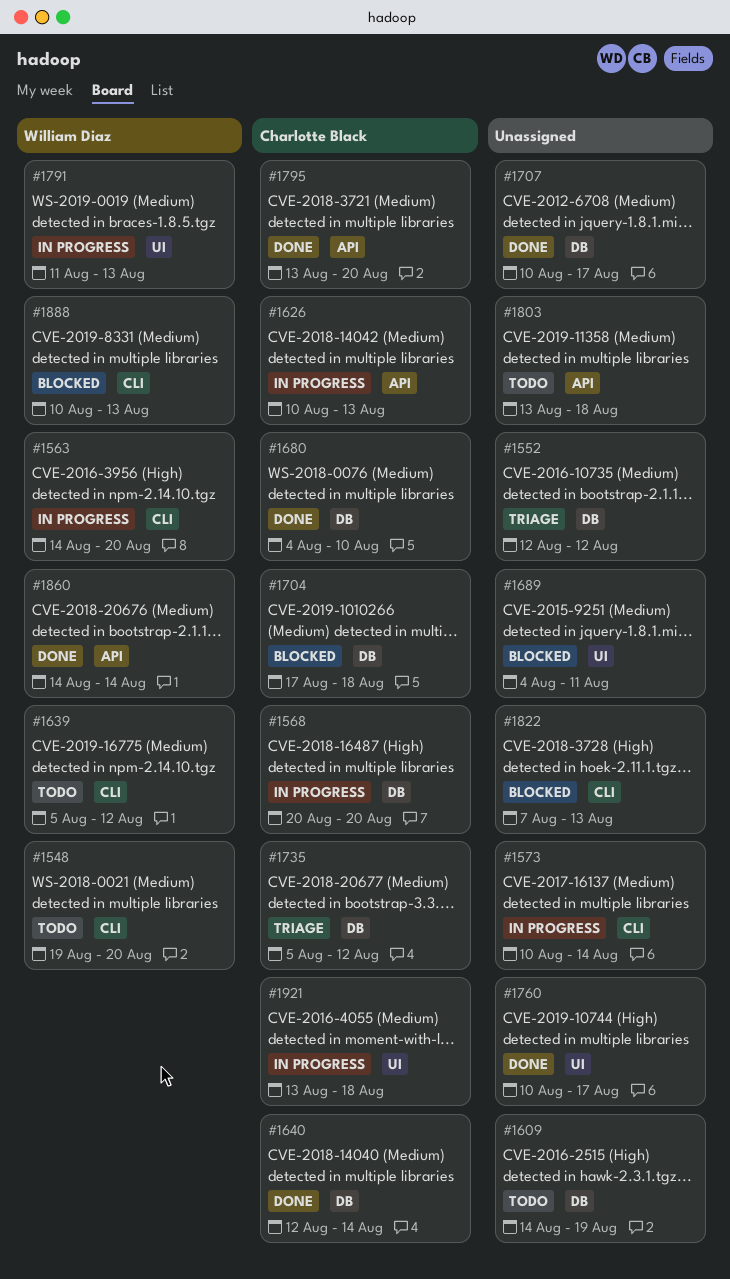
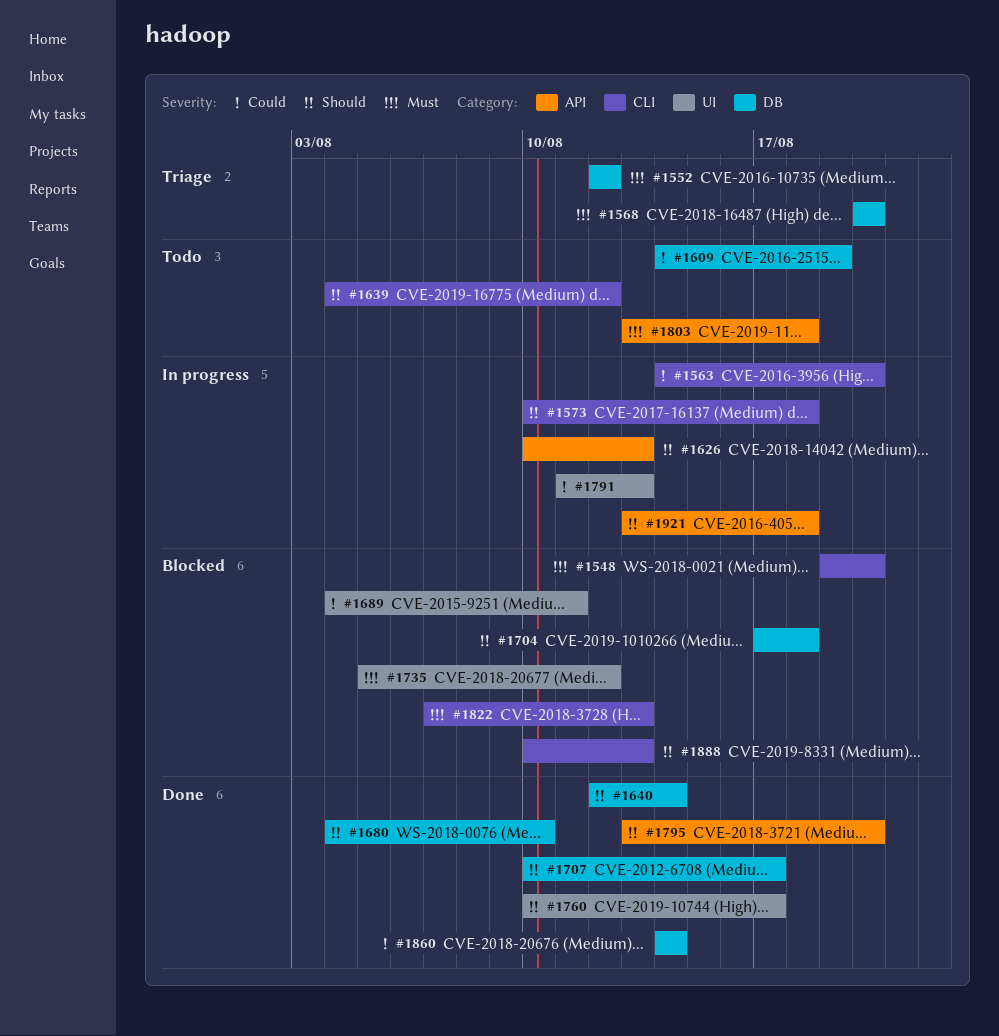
#1548, status: Todo -> Blocked
#1568, status: In progress -> Triage
#1573, due: Aug 14 -> Aug 18
#1639, start: Aug 5 -> Aug 4
#1735, status: Triage -> Blocked
#1735, label: DB -> UI
#1860, label: API -> DB
#1921, label: UI -> API

